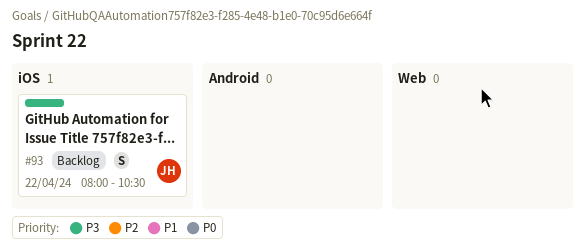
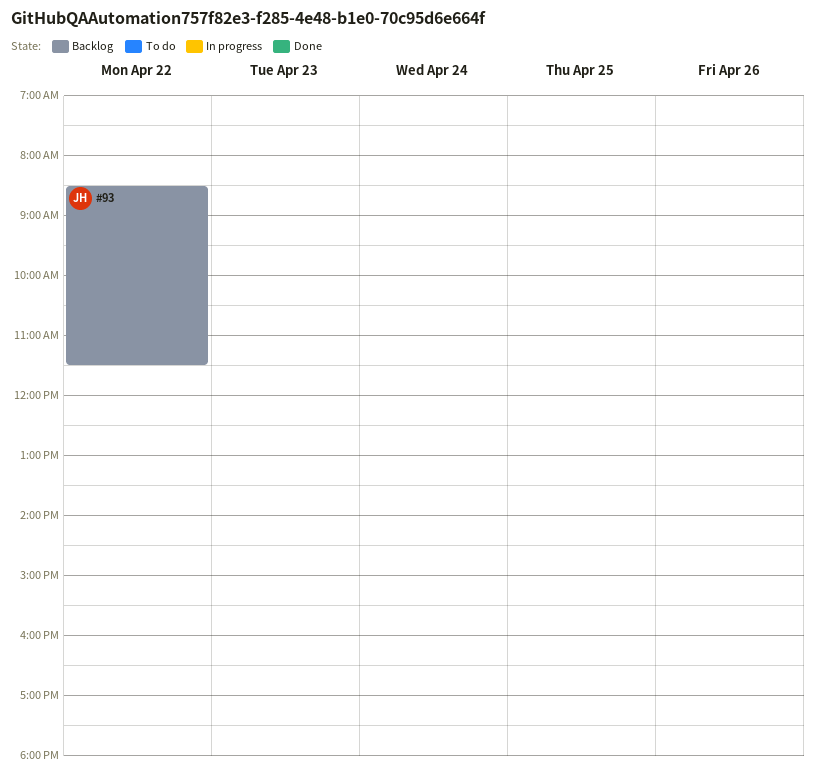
#93, begins: 08:00 -> 08:30
#93, ends: 10:30 -> 11:30

